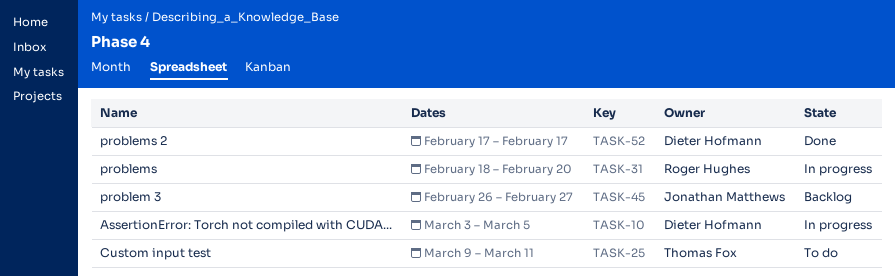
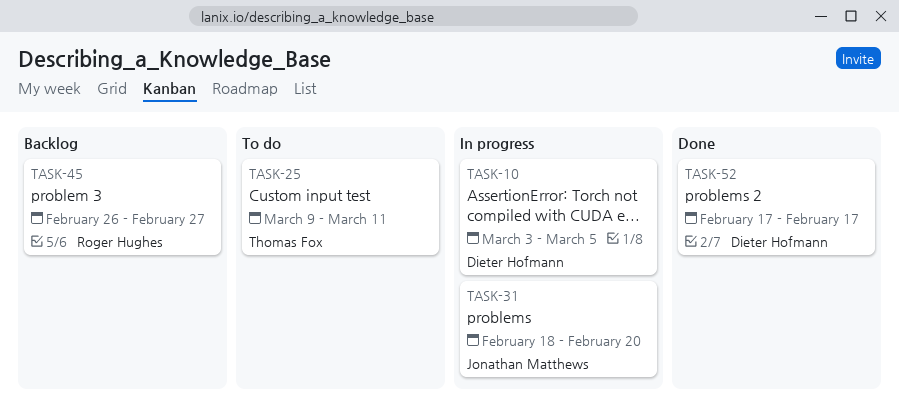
TASK-31, owner: Roger Hughes -> Jonathan Matthews
TASK-45, owner: Jonathan Matthews -> Roger Hughes

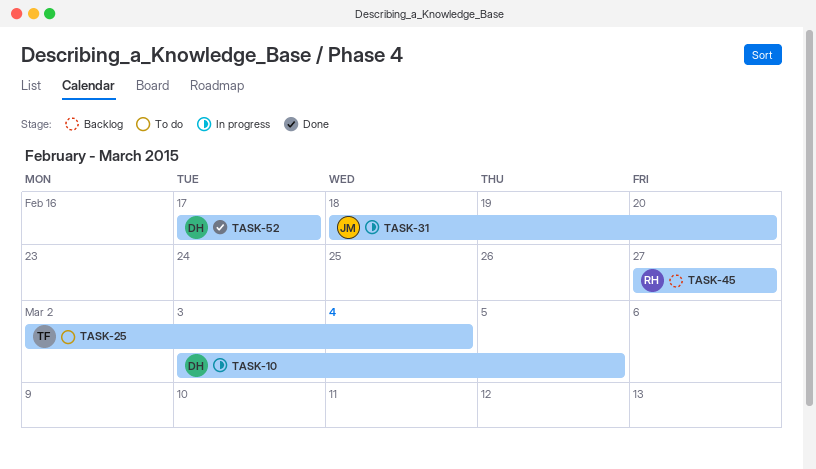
TASK-25, start: Mar 9 -> Mar 2
TASK-25, due: Mar 11 -> Mar 4
TASK-45, start: Feb 26 -> Feb 27

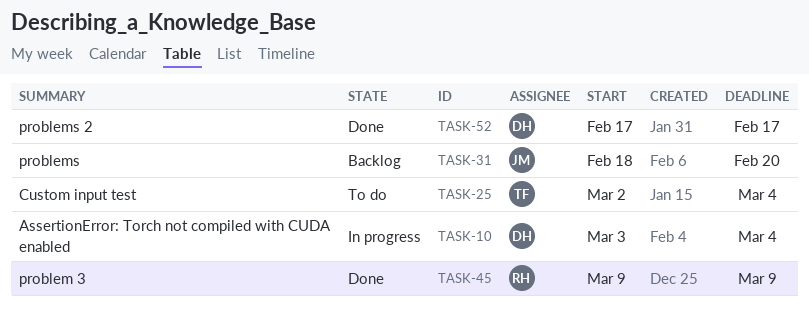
TASK-10, due: Mar 5 -> Mar 4
TASK-31, status: In progress -> Backlog
TASK-45, status: Backlog -> Done
TASK-45, start: Feb 27 -> Mar 9
TASK-45, due: Feb 27 -> Mar 9

